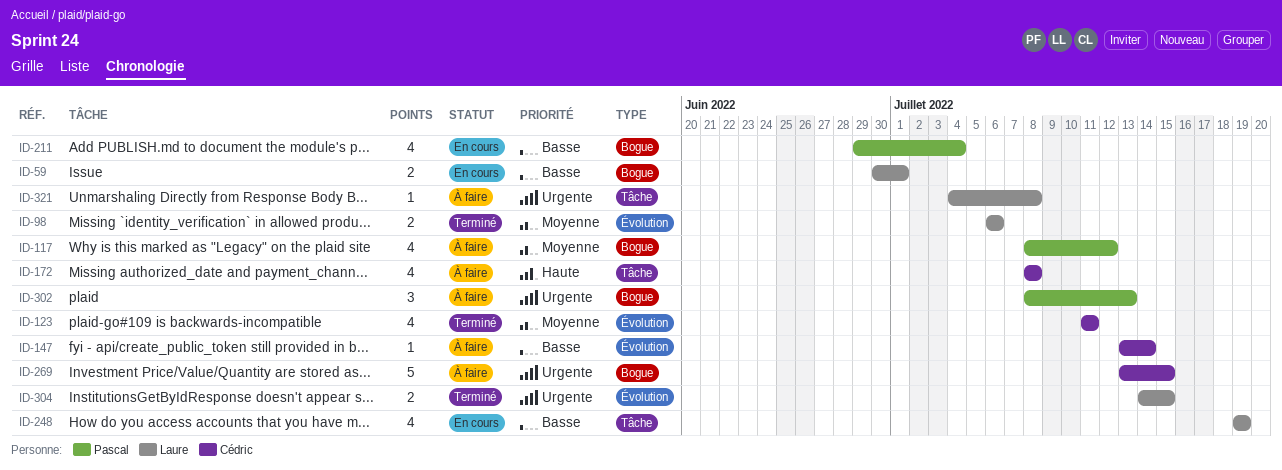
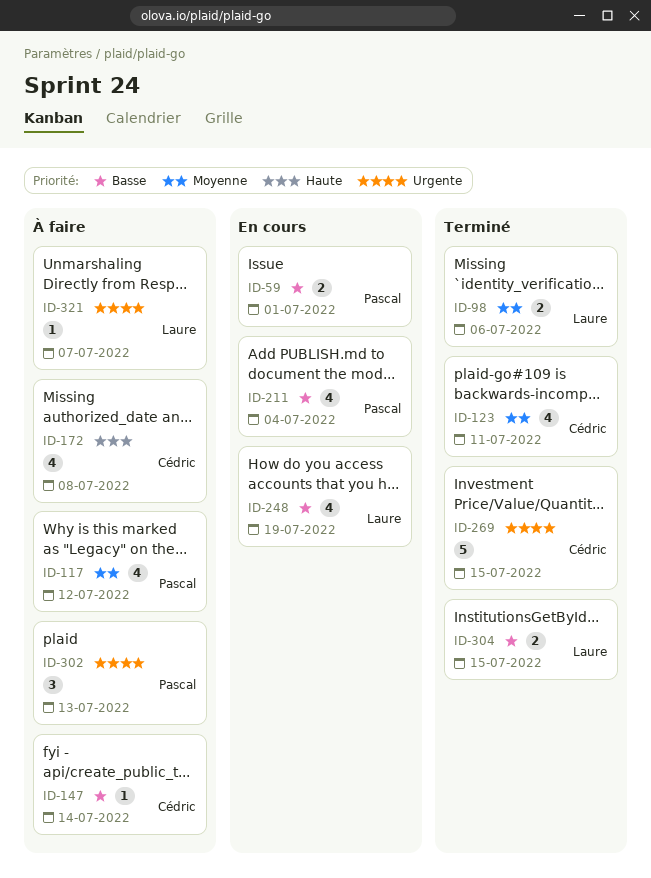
ID-59, owner: Laure -> Pascal
ID-269, status: À faire -> Terminé
ID-304, priority: Urgente -> Basse
ID-321, due: Jul 8 -> Jul 7

